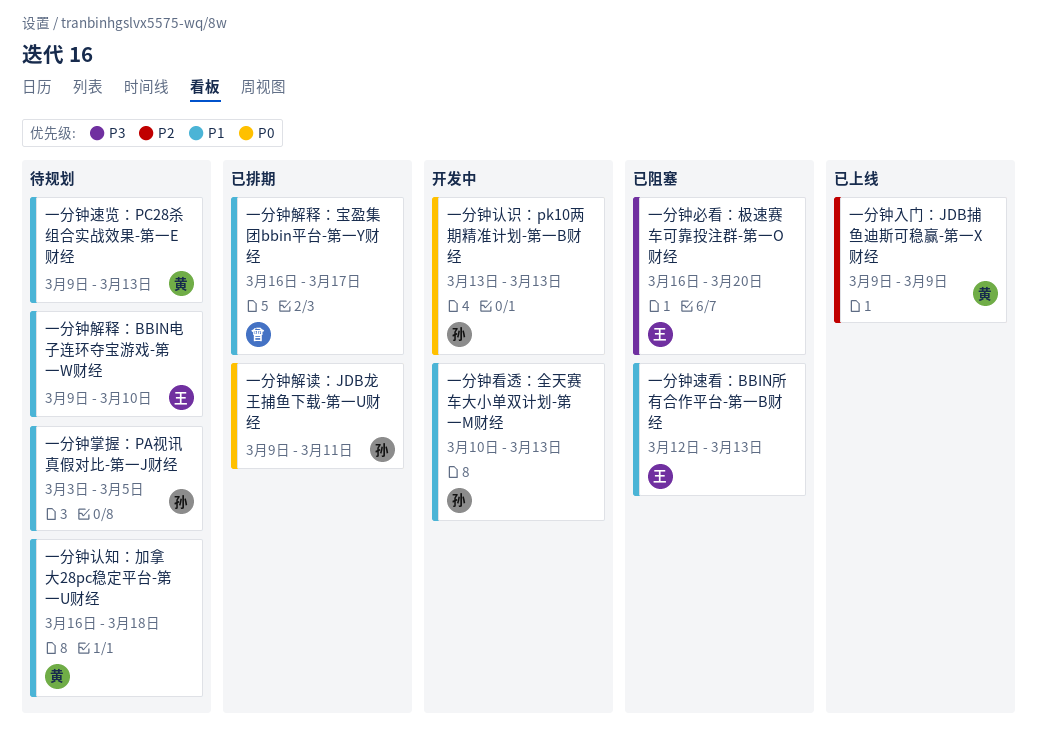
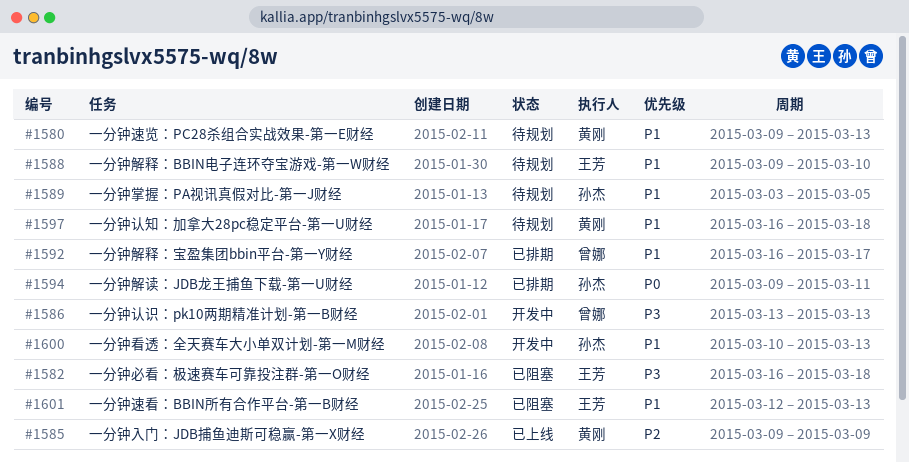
一分钟必看：极速赛车可靠投注群-第一O财经, due: Mar 20 -> Mar 18
一分钟认识：pk10两期精准计划-第一B财经, owner: 孙杰 -> 曾娜
一分钟认识：pk10两期精准计划-第一B财经, priority: P0 -> P3

